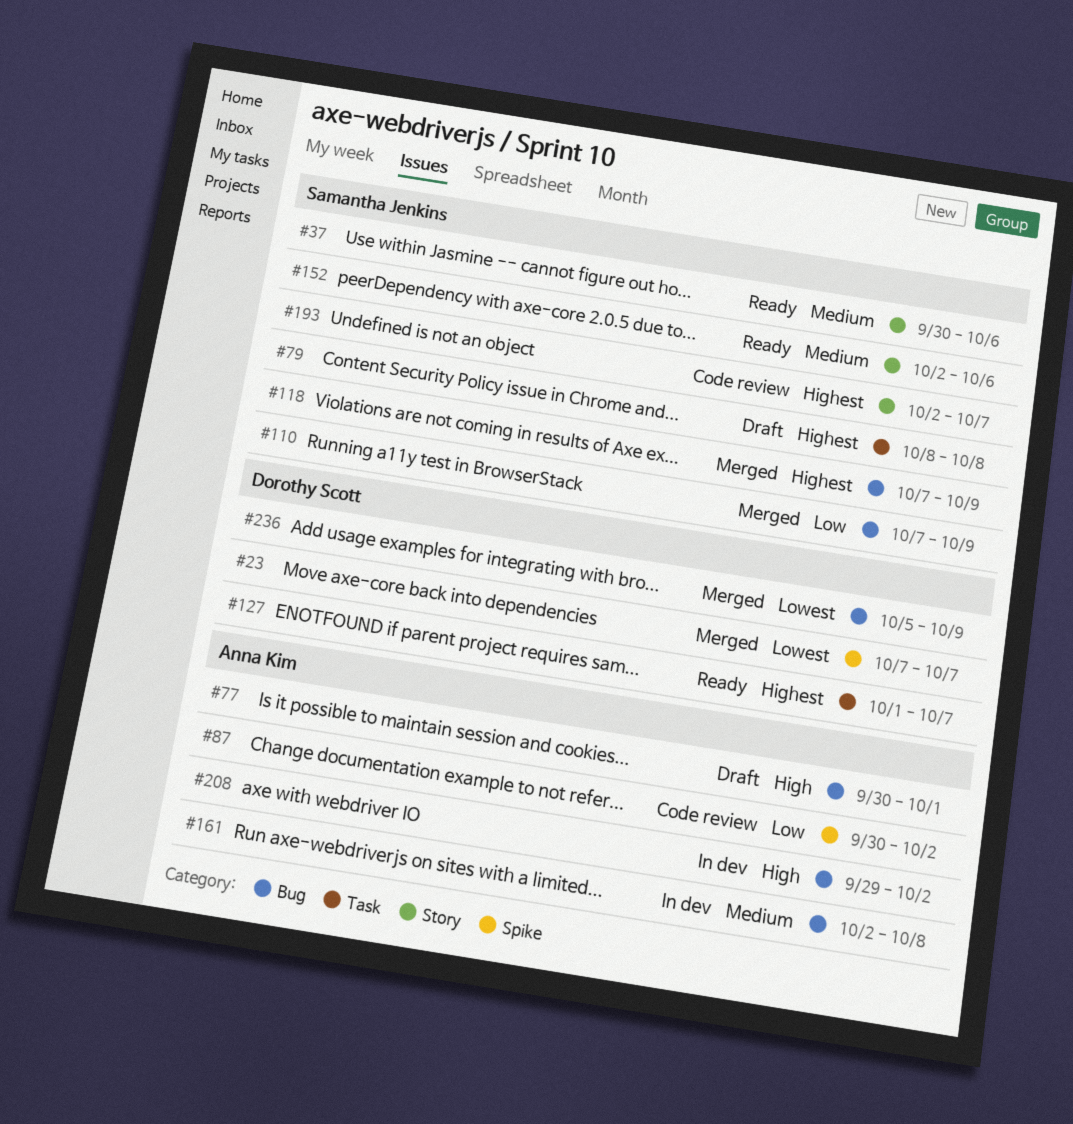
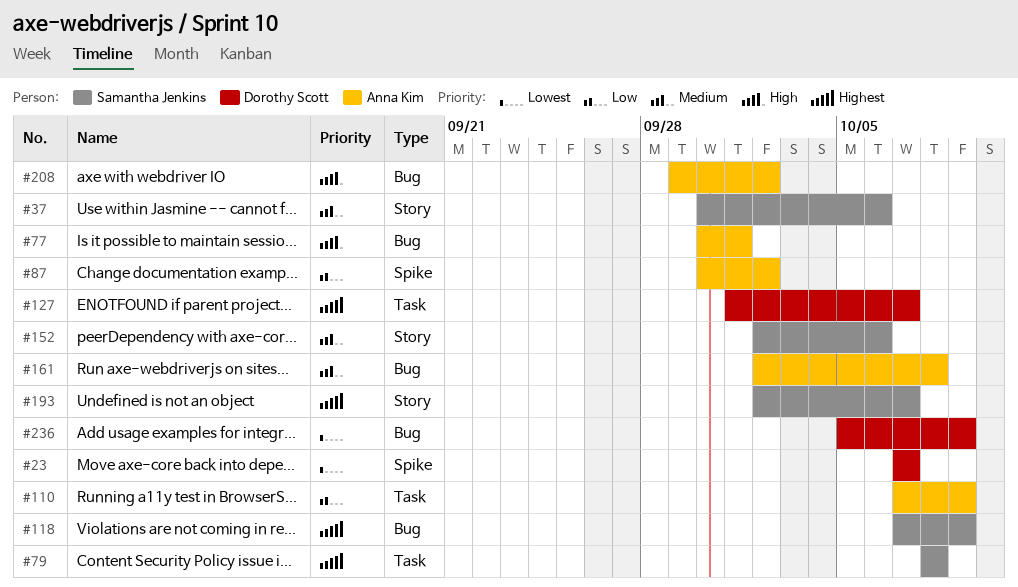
#110, owner: Samantha Jenkins -> Anna Kim
#110, label: Bug -> Task

